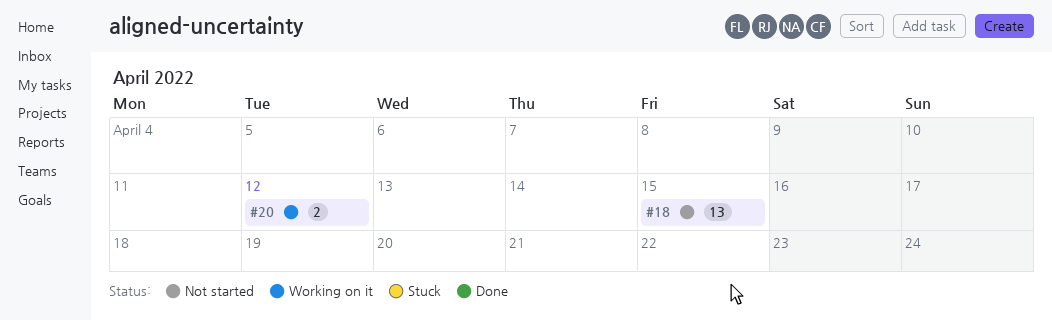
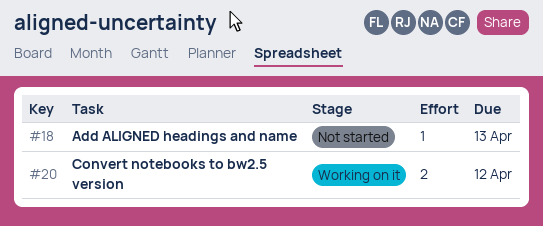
#18, estimate: 13 -> 1
#18, due: Apr 15 -> Apr 13

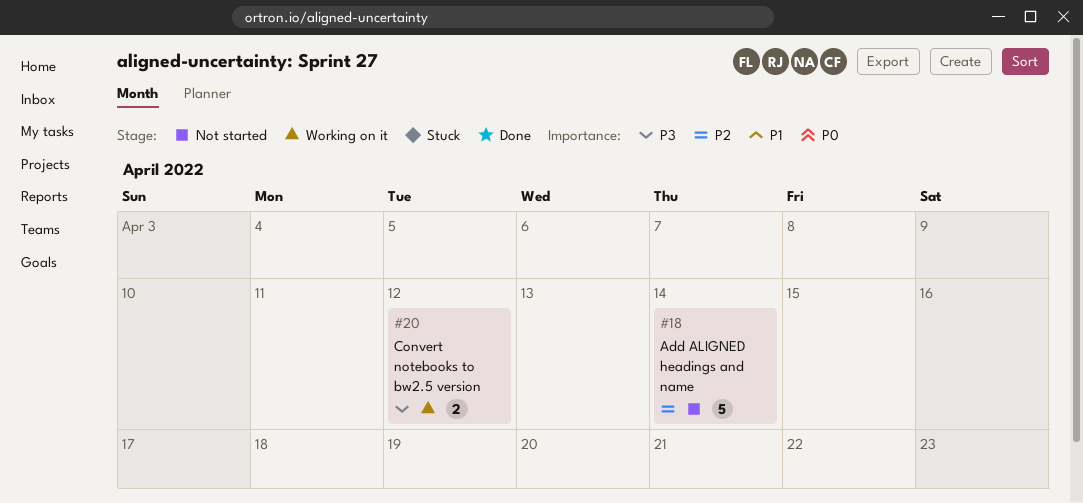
#18, estimate: 1 -> 5
#18, due: Apr 13 -> Apr 14

